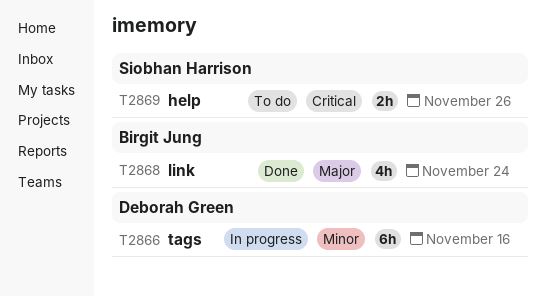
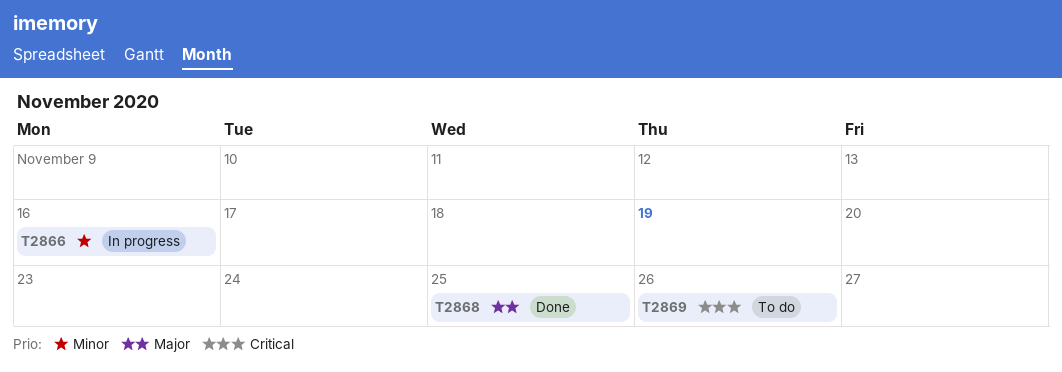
T2868, due: Nov 24 -> Nov 25

